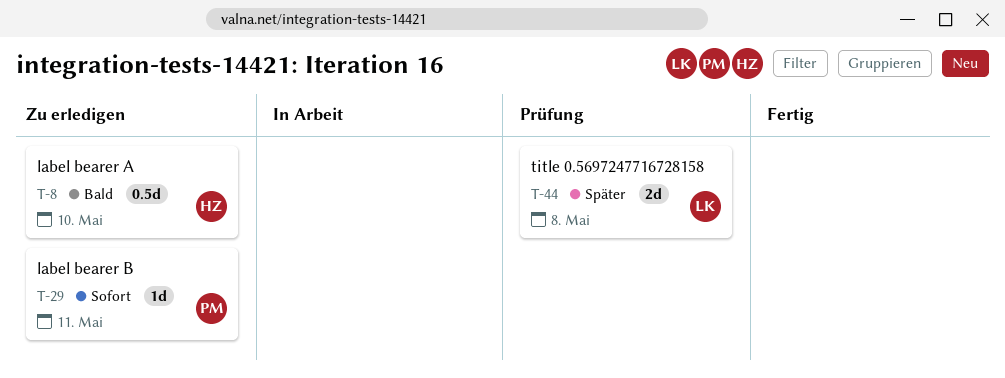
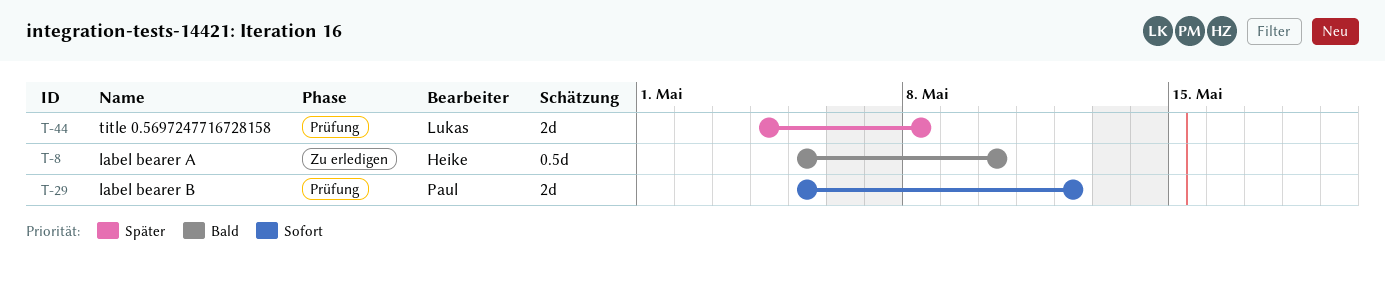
T-29, status: Zu erledigen -> Prüfung
T-29, estimate: 1d -> 2d
T-29, due: May 11 -> May 12

